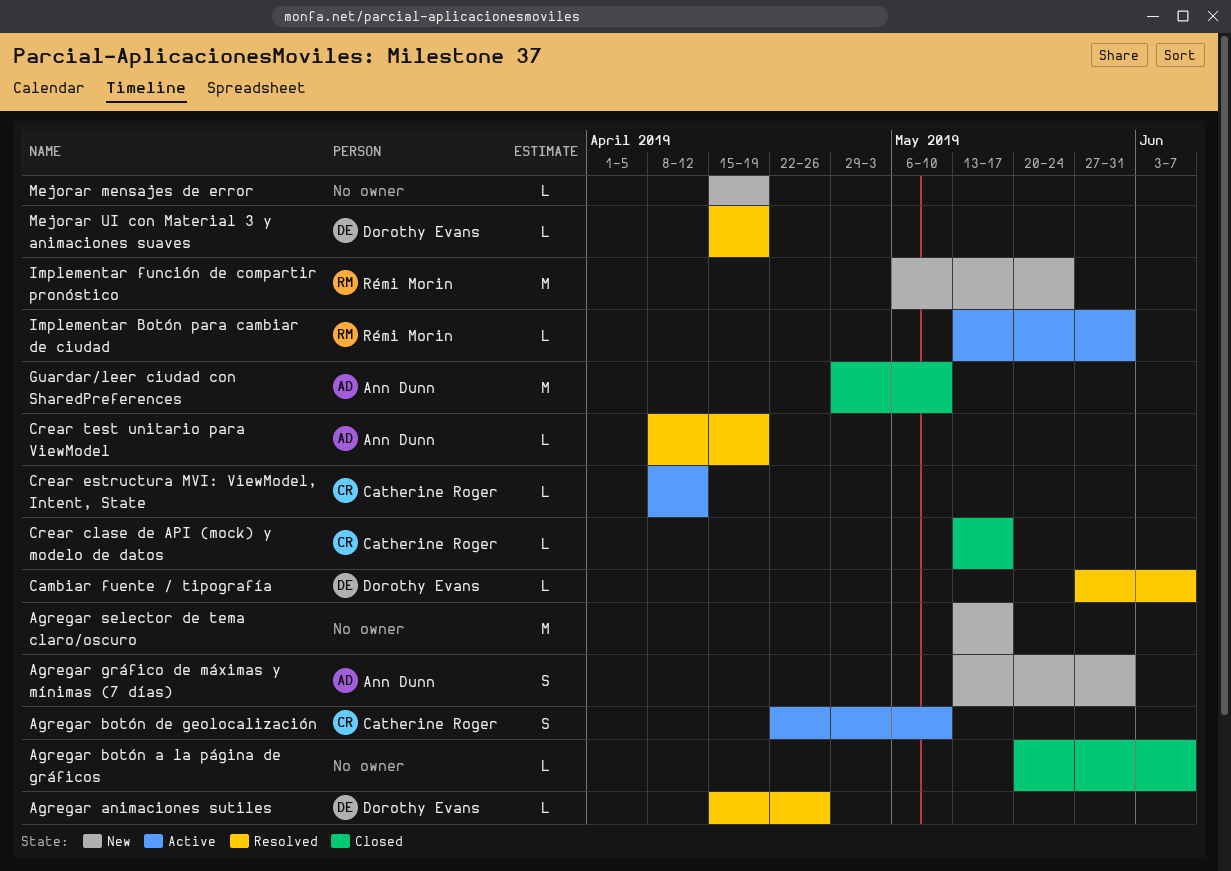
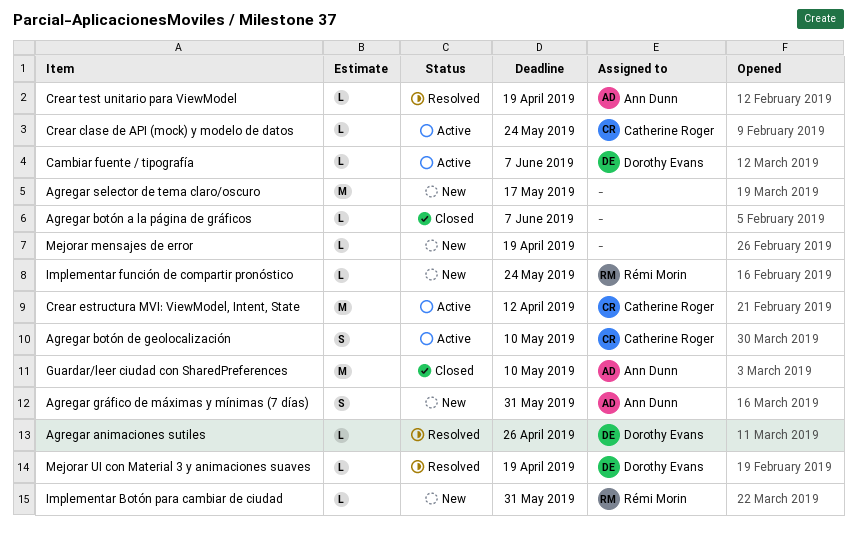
Cambiar fuente / tipografía, status: Resolved -> Active
Crear clase de API (mock) y modelo de datos, status: Closed -> Active
Crear clase de API (mock) y modelo de datos, due: May 17 -> May 24
Crear estructura MVI: ViewModel, Intent, State, estimate: L -> M
Implementar Botón para cambiar de ciudad, status: Active -> New
Implementar función de compartir pronóstico, estimate: M -> L

